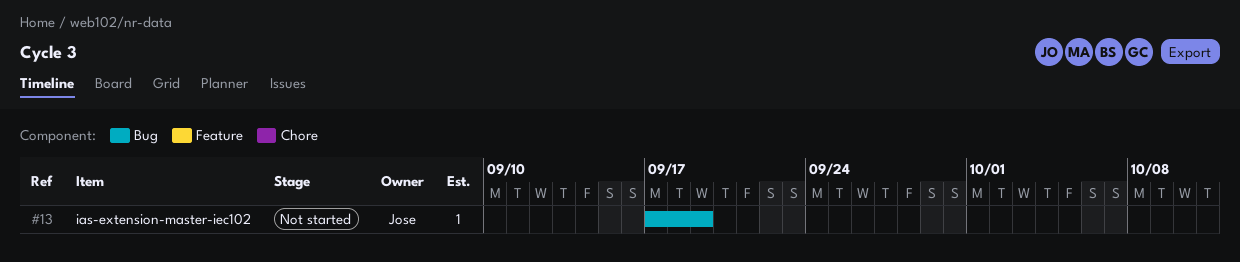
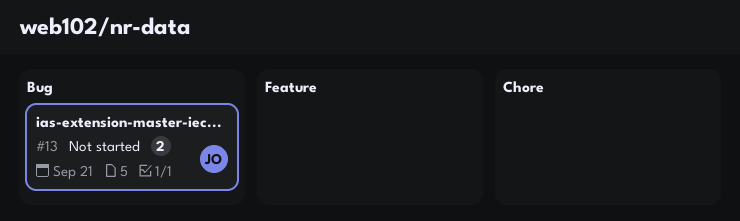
#13, estimate: 1 -> 2
#13, due: Sep 19 -> Sep 21

